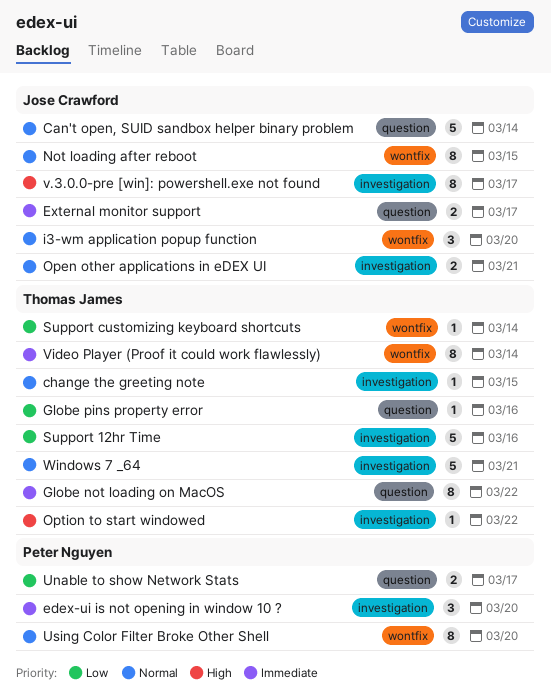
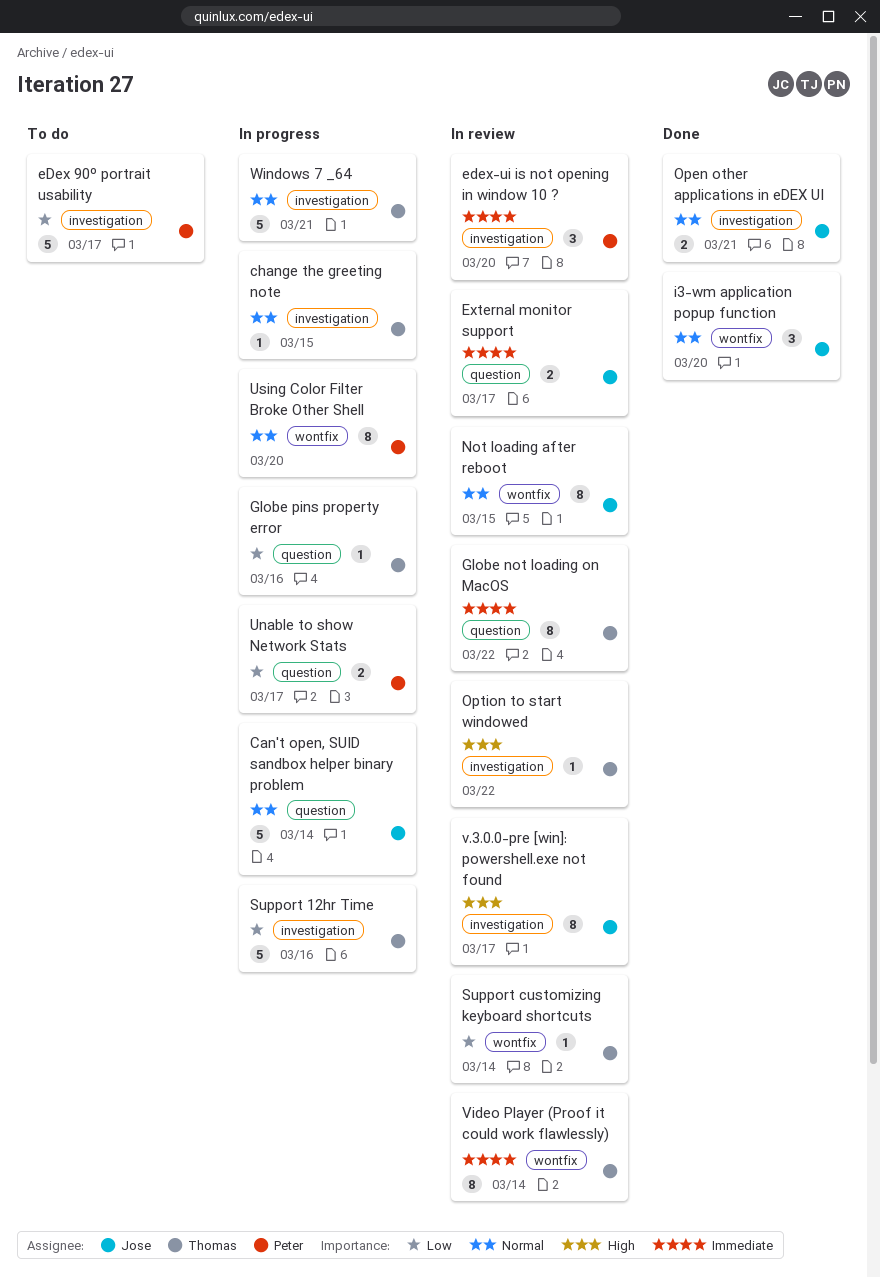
eDex 90º portrait usability: none -> present

